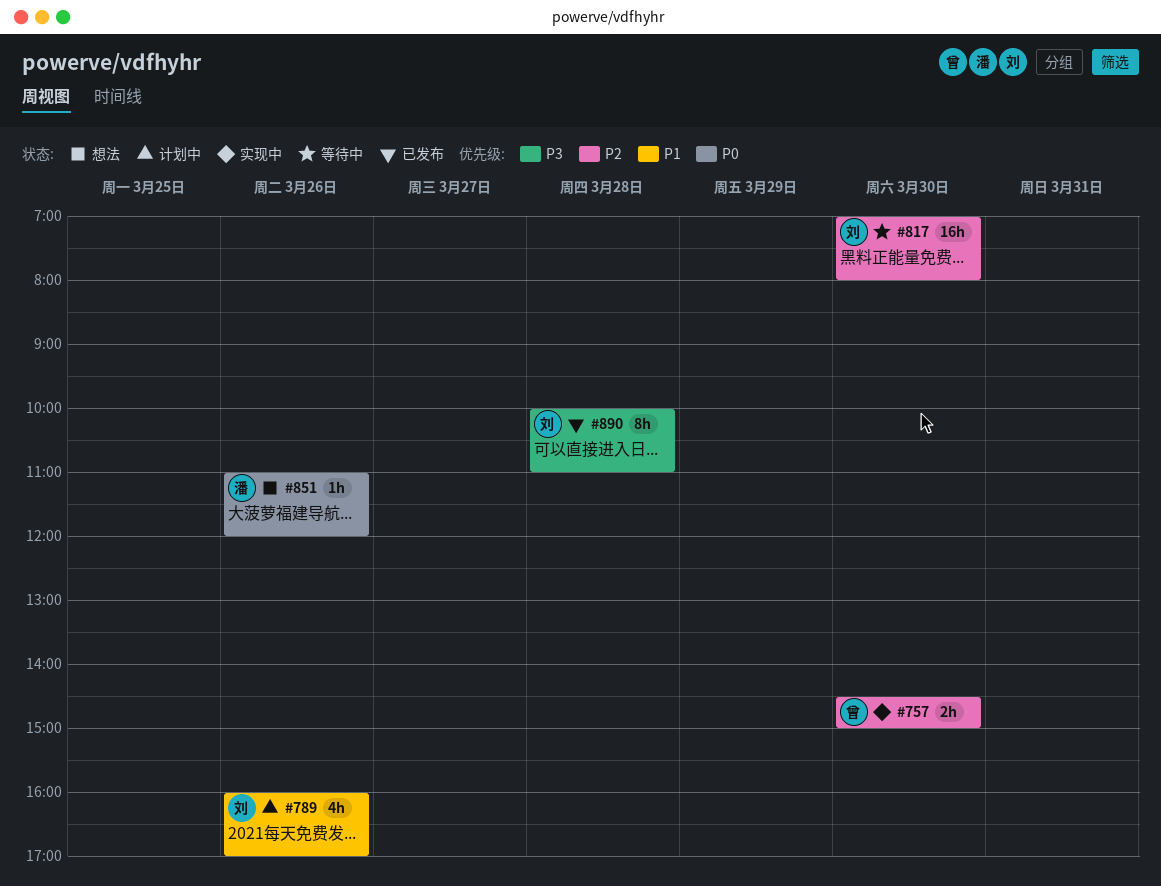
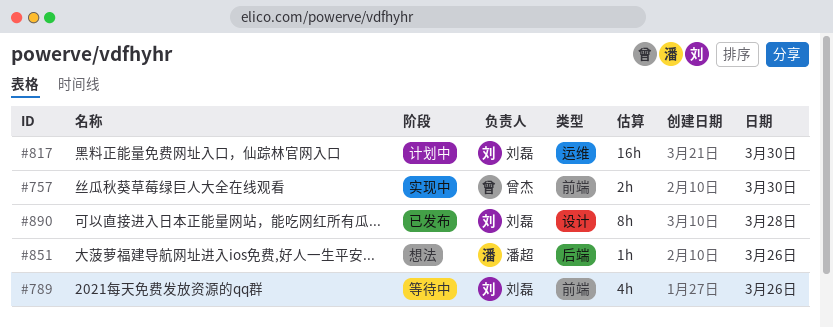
#789, status: 计划中 -> 等待中
#817, status: 等待中 -> 计划中

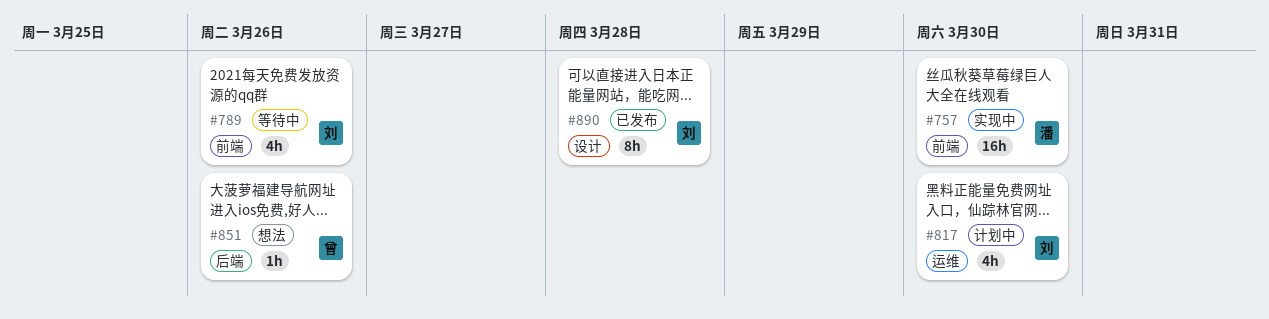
#757, owner: 曾杰 -> 潘超
#757, estimate: 2h -> 16h
#817, estimate: 16h -> 4h
#851, owner: 潘超 -> 曾杰

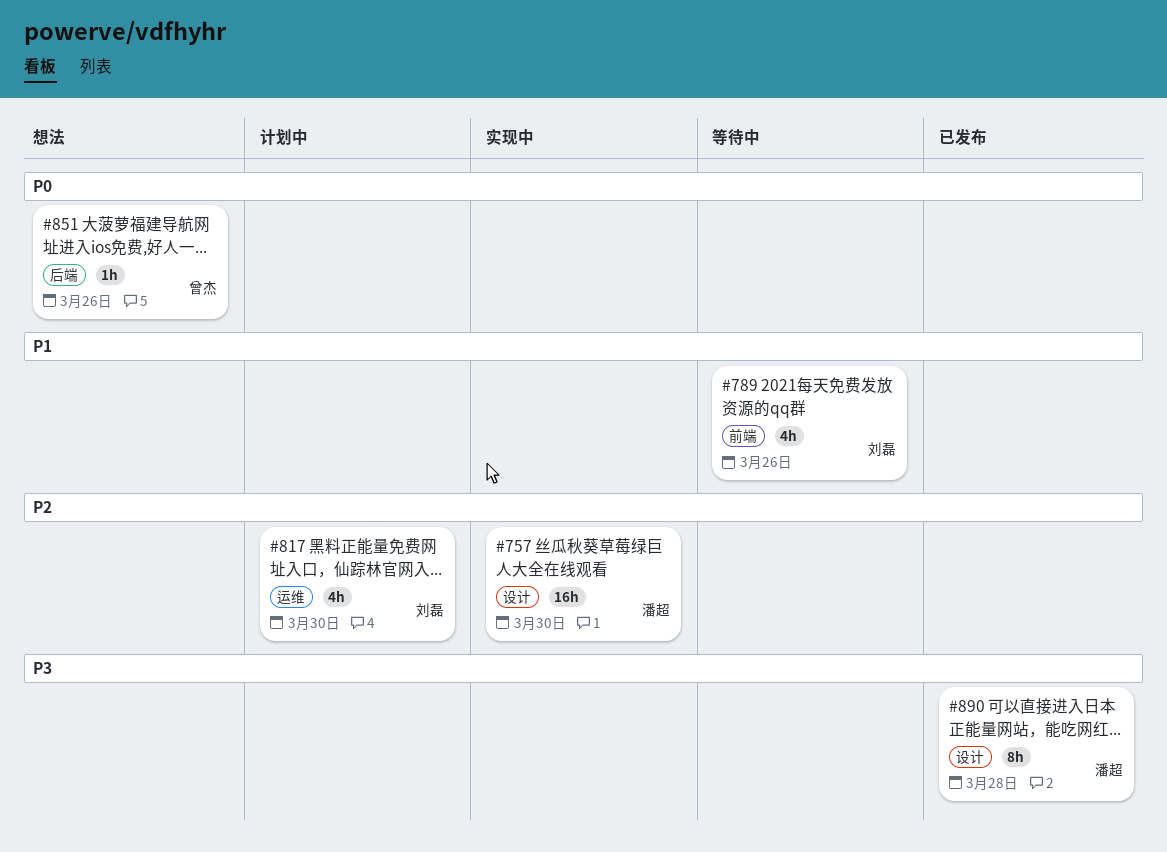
#757, label: 前端 -> 设计
#890, owner: 刘磊 -> 潘超

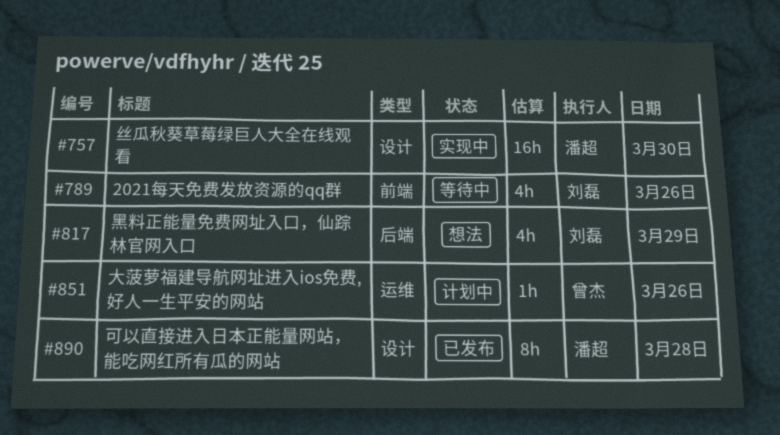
#817, status: 计划中 -> 想法
#817, label: 运维 -> 后端
#817, day: Mar 30 -> Mar 29
#851, status: 想法 -> 计划中
#851, label: 后端 -> 运维

